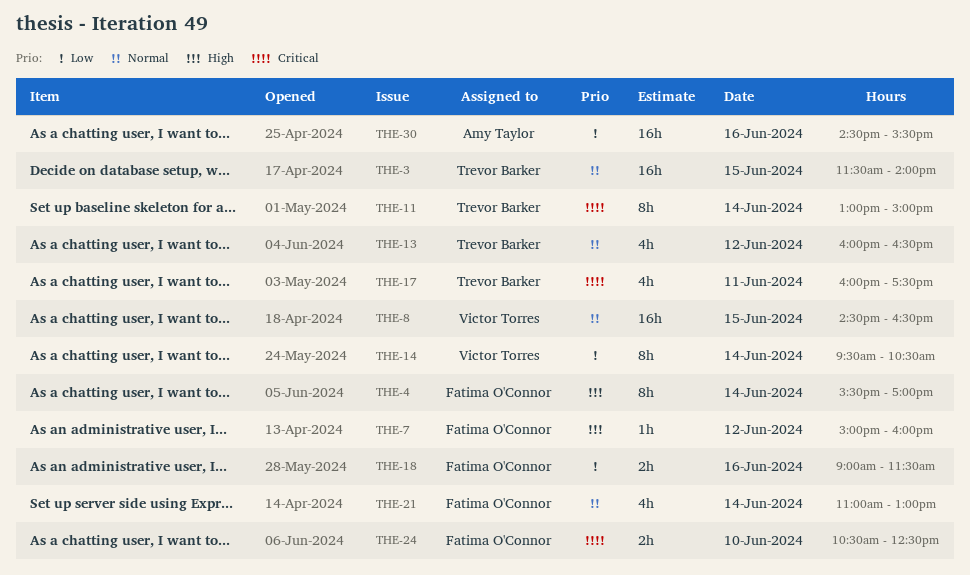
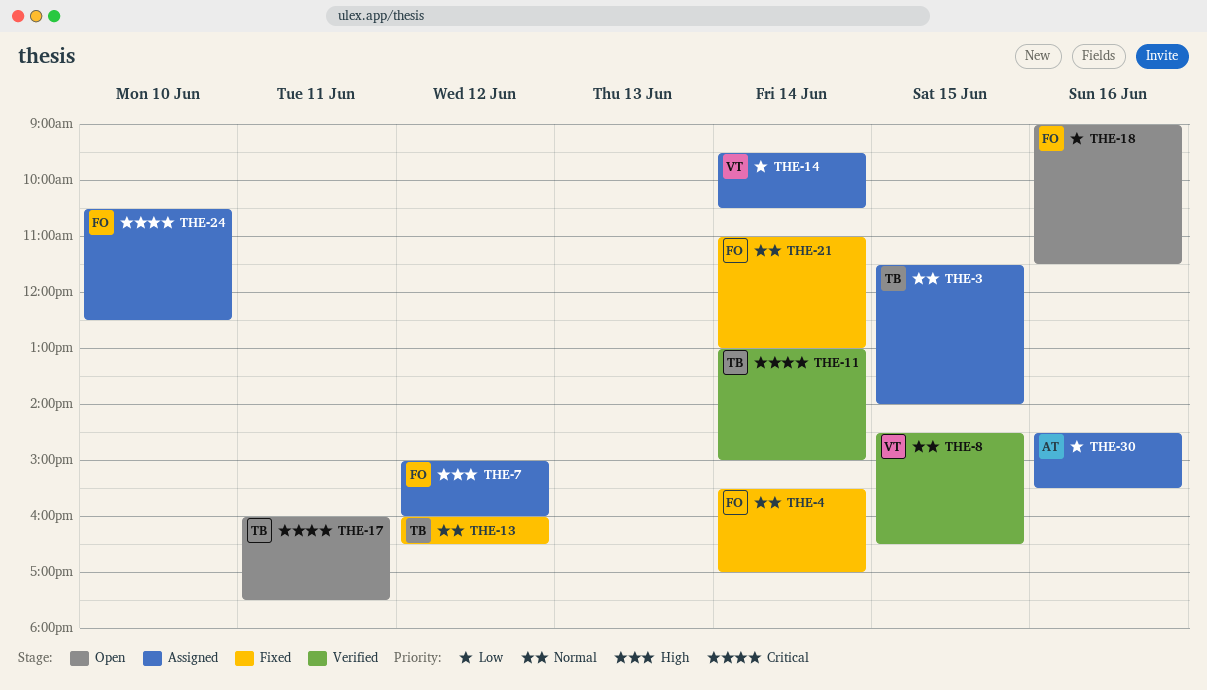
THE-4, priority: High -> Normal

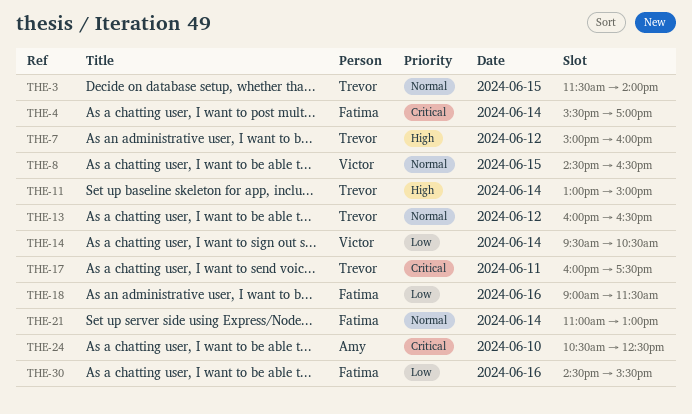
THE-4, priority: Normal -> Critical
THE-7, owner: Fatima -> Trevor
THE-11, priority: Critical -> High
THE-24, owner: Fatima -> Amy
THE-30, owner: Amy -> Fatima

